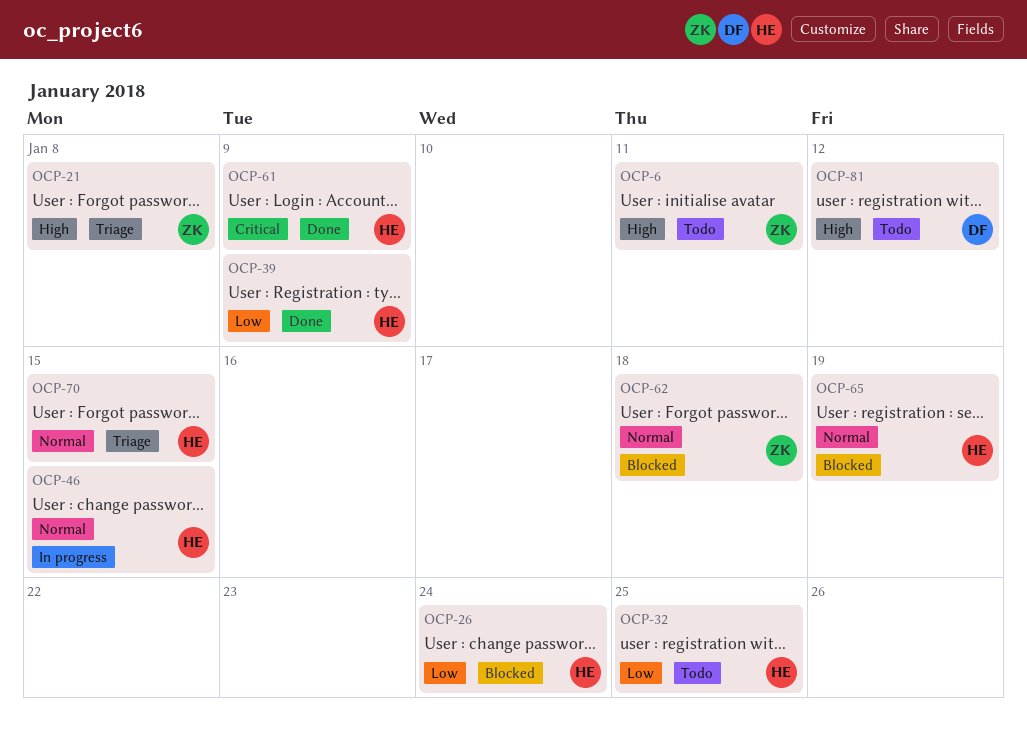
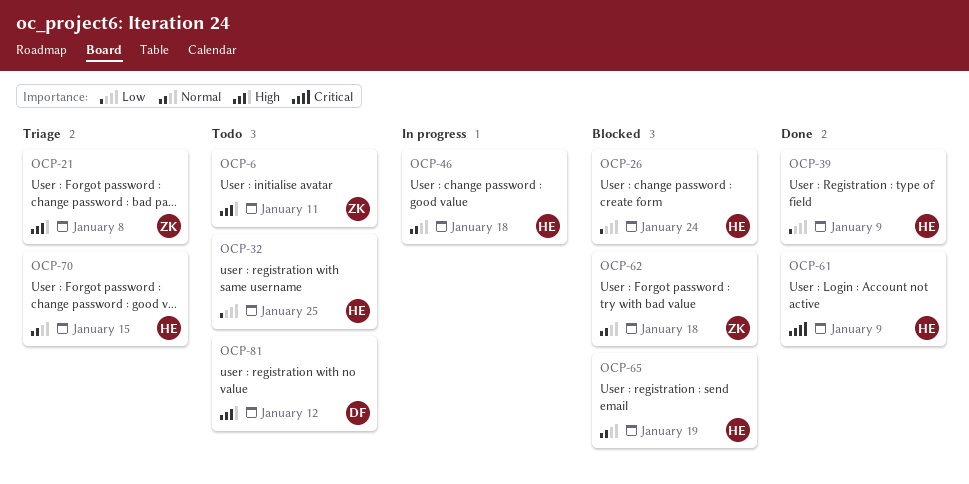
OCP-46, due: Jan 15 -> Jan 18

